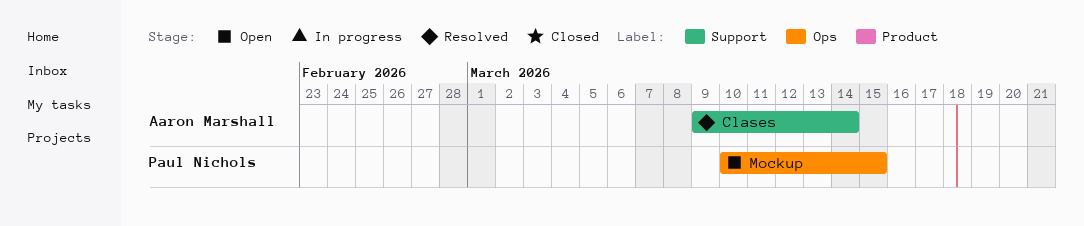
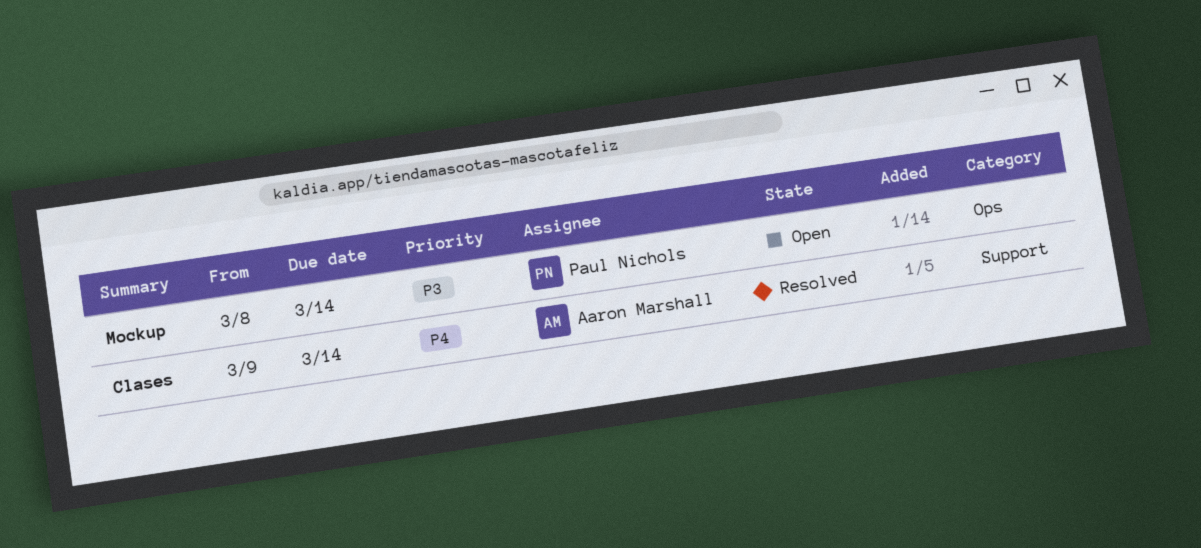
Mockup, start: Mar 10 -> Mar 8
Mockup, due: Mar 15 -> Mar 14

